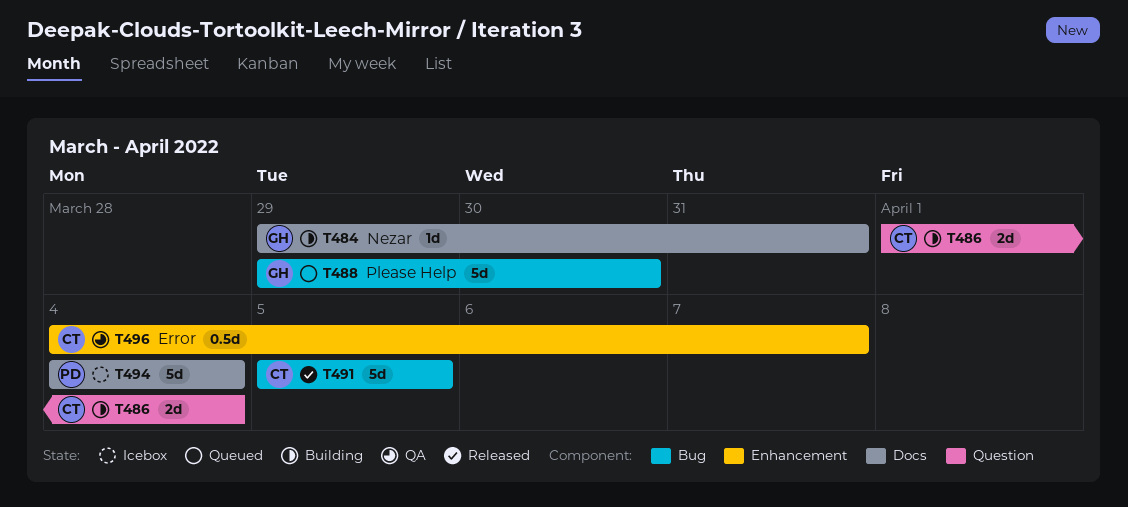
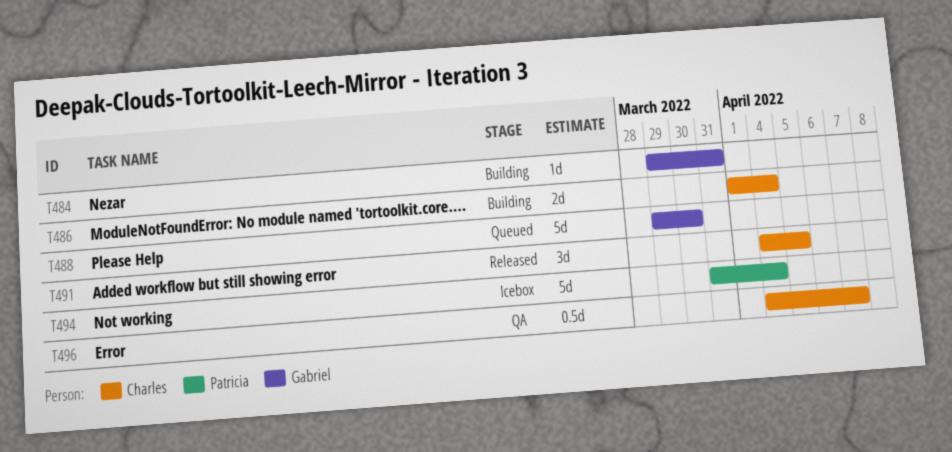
T491, estimate: 5d -> 3d
T491, start: Apr 5 -> Apr 4
T494, start: Apr 4 -> Mar 31

